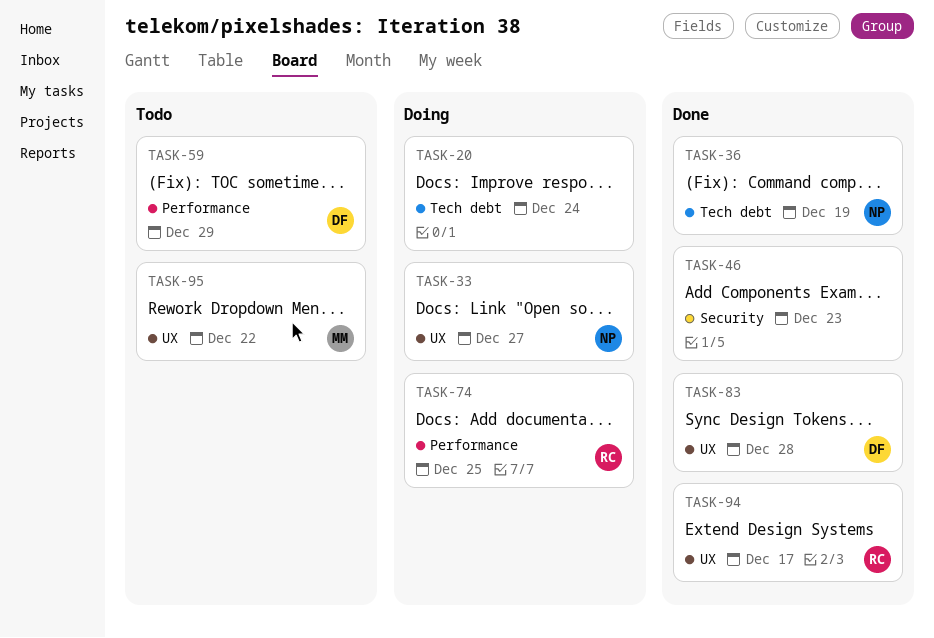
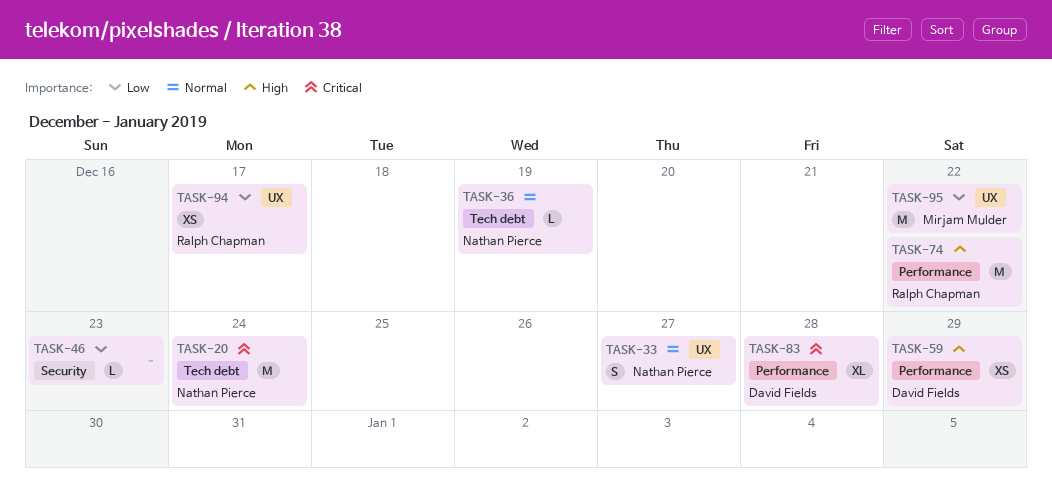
TASK-20, owner: none -> Nathan Pierce
TASK-74, due: Dec 25 -> Dec 22
TASK-83, label: UX -> Performance

